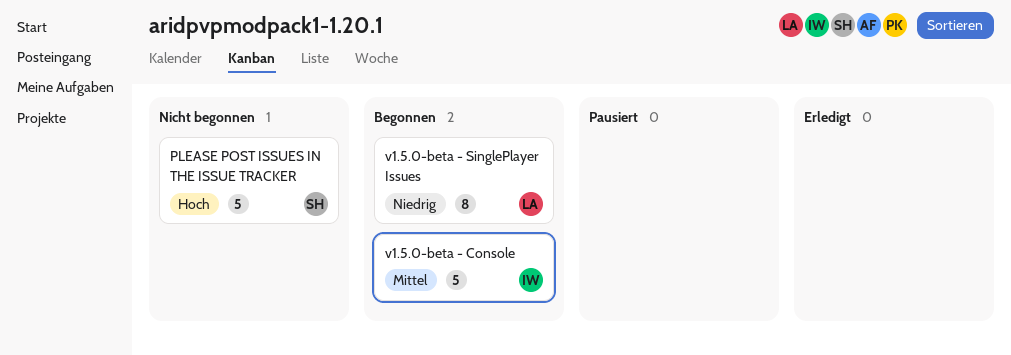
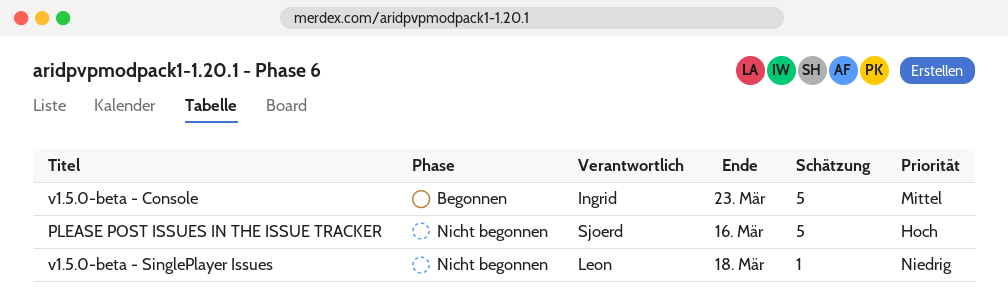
v1.5.0-beta - SinglePlayer Issues, status: Begonnen -> Nicht begonnen
v1.5.0-beta - SinglePlayer Issues, estimate: 8 -> 1

